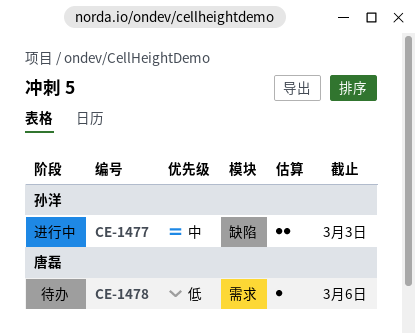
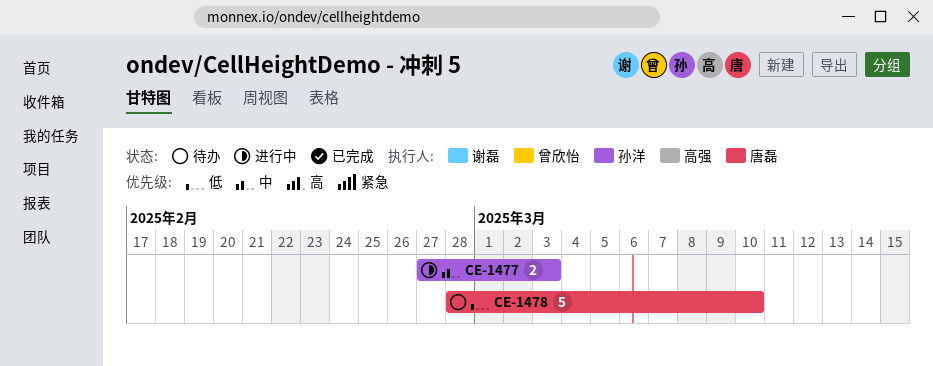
CE-1478, estimate: 1 -> 5
CE-1478, due: Mar 6 -> Mar 10

